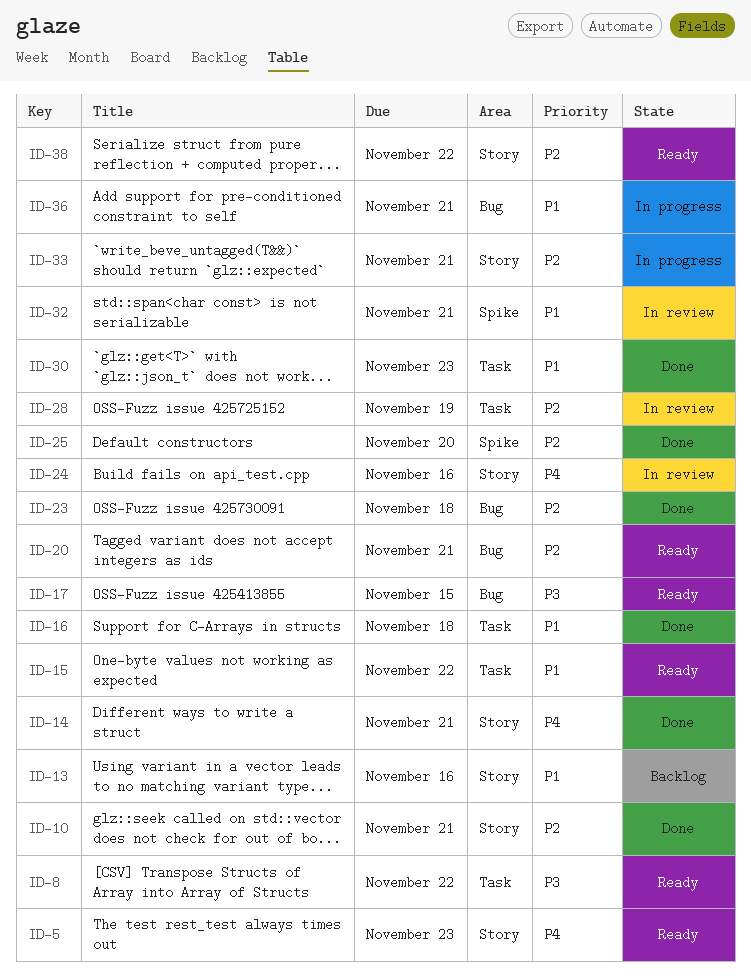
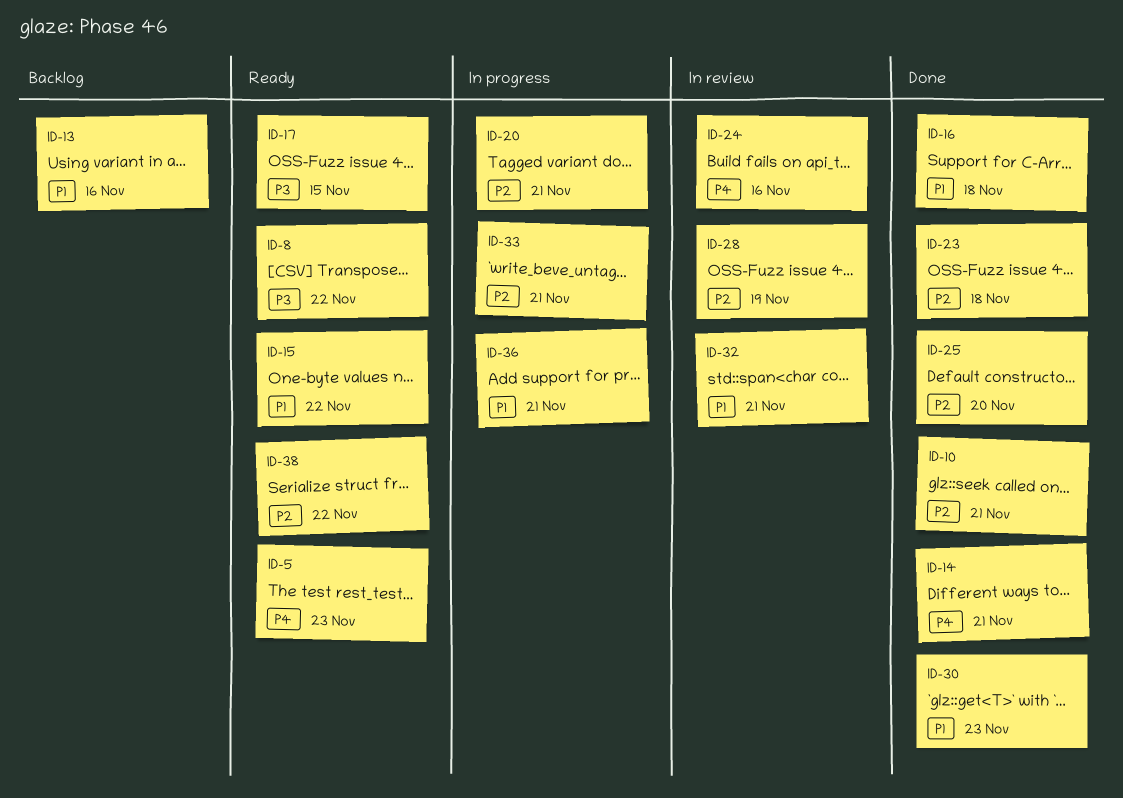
ID-20, status: Ready -> In progress

